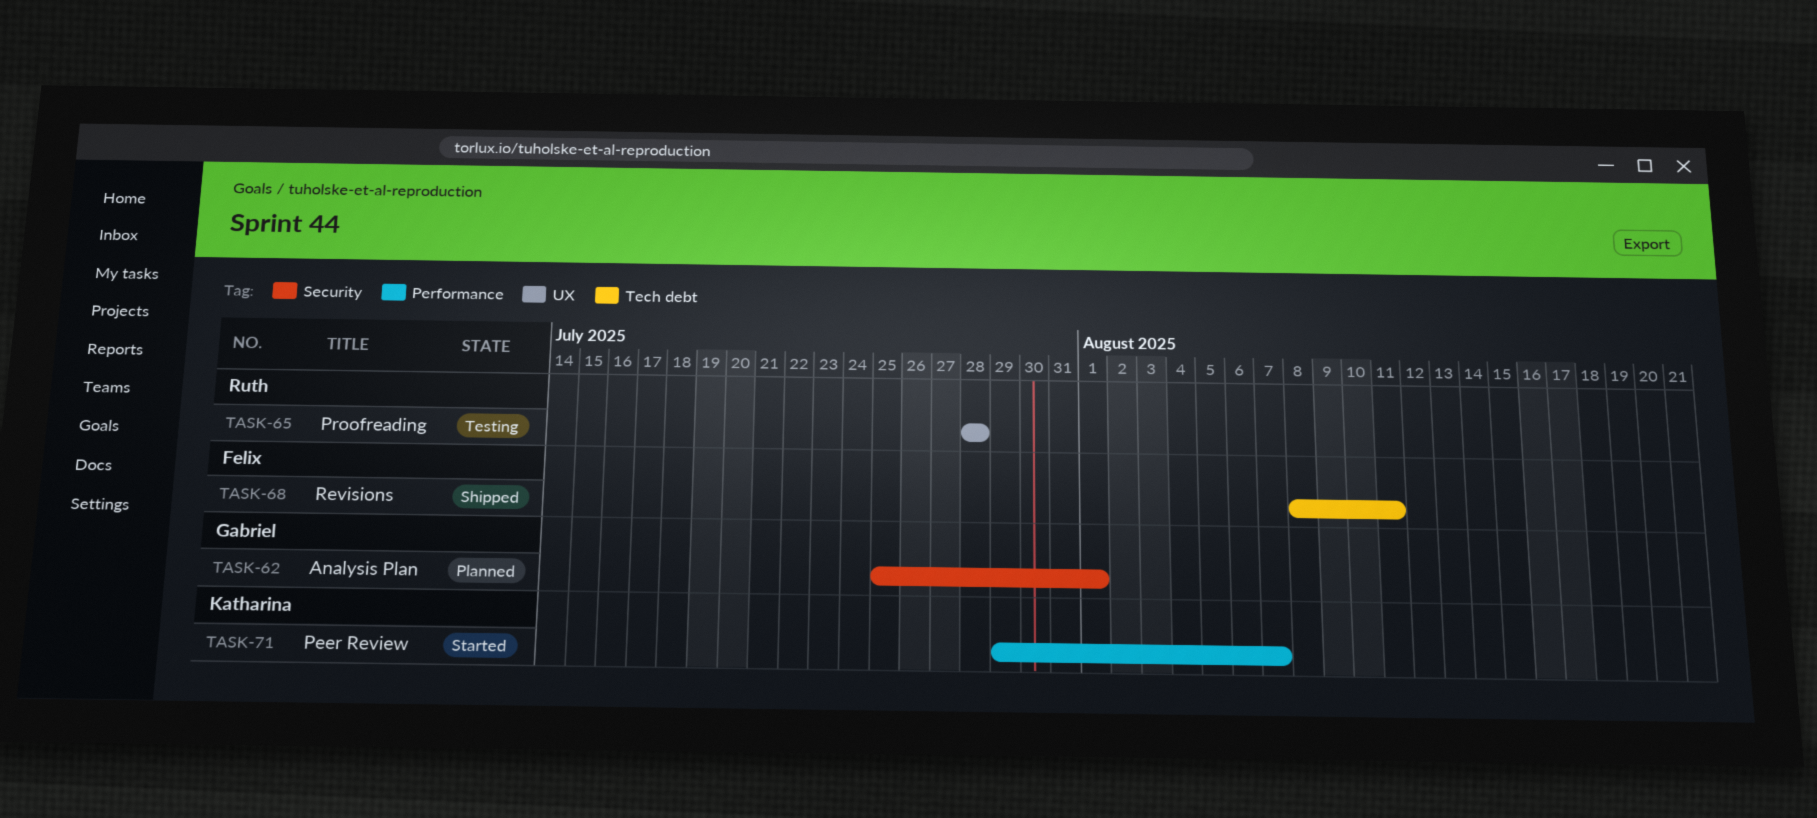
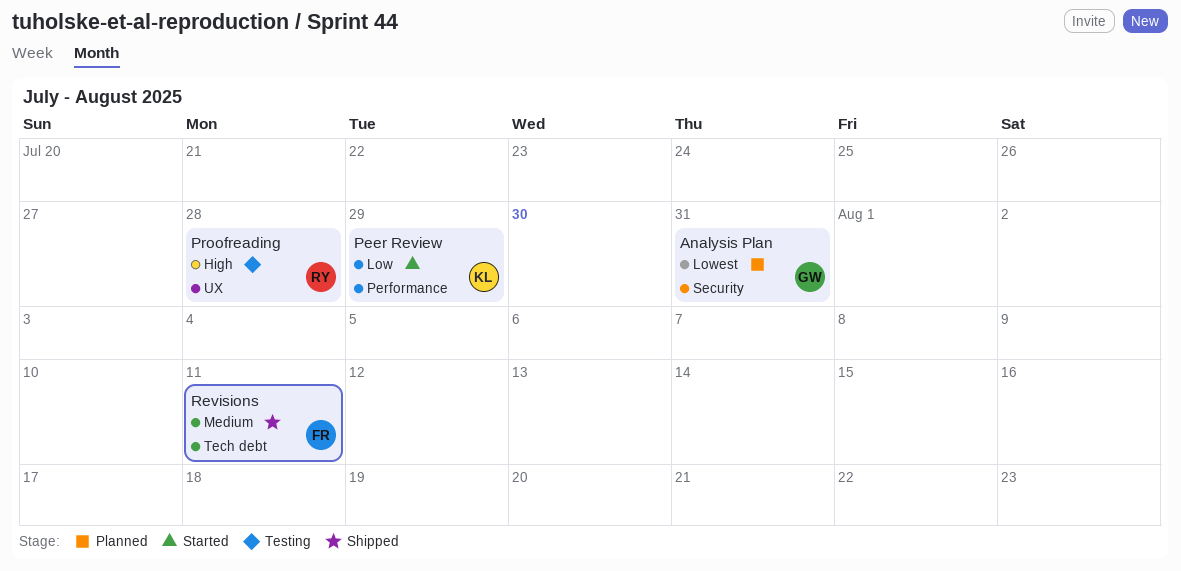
Analysis Plan, due: Aug 1 -> Jul 31
Peer Review, due: Aug 7 -> Jul 29

